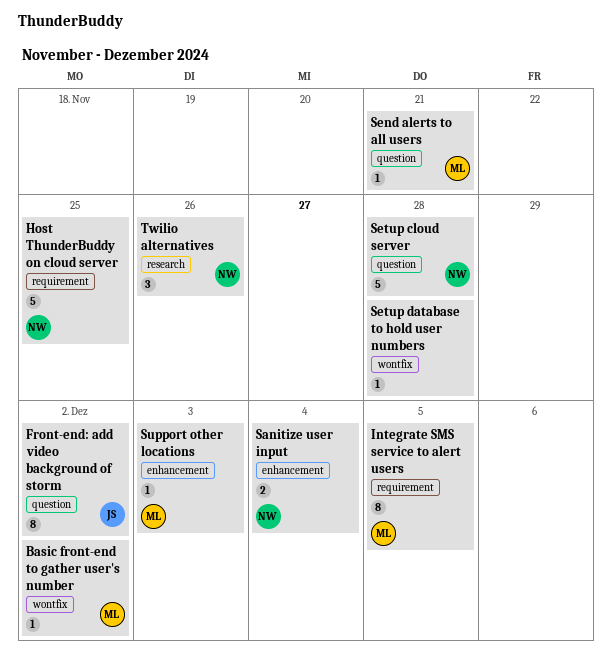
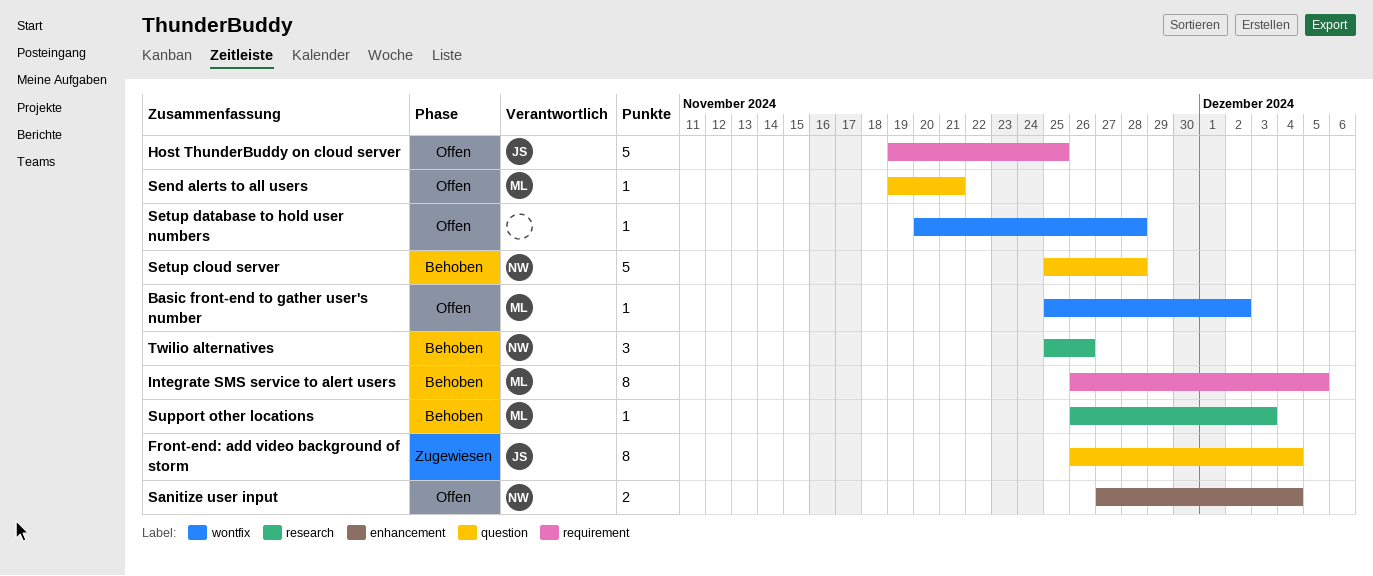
Front-end: add video background of storm, due: Dec 2 -> Dec 4
Host ThunderBuddy on cloud server, owner: NW -> JS
Support other locations, label: enhancement -> research

